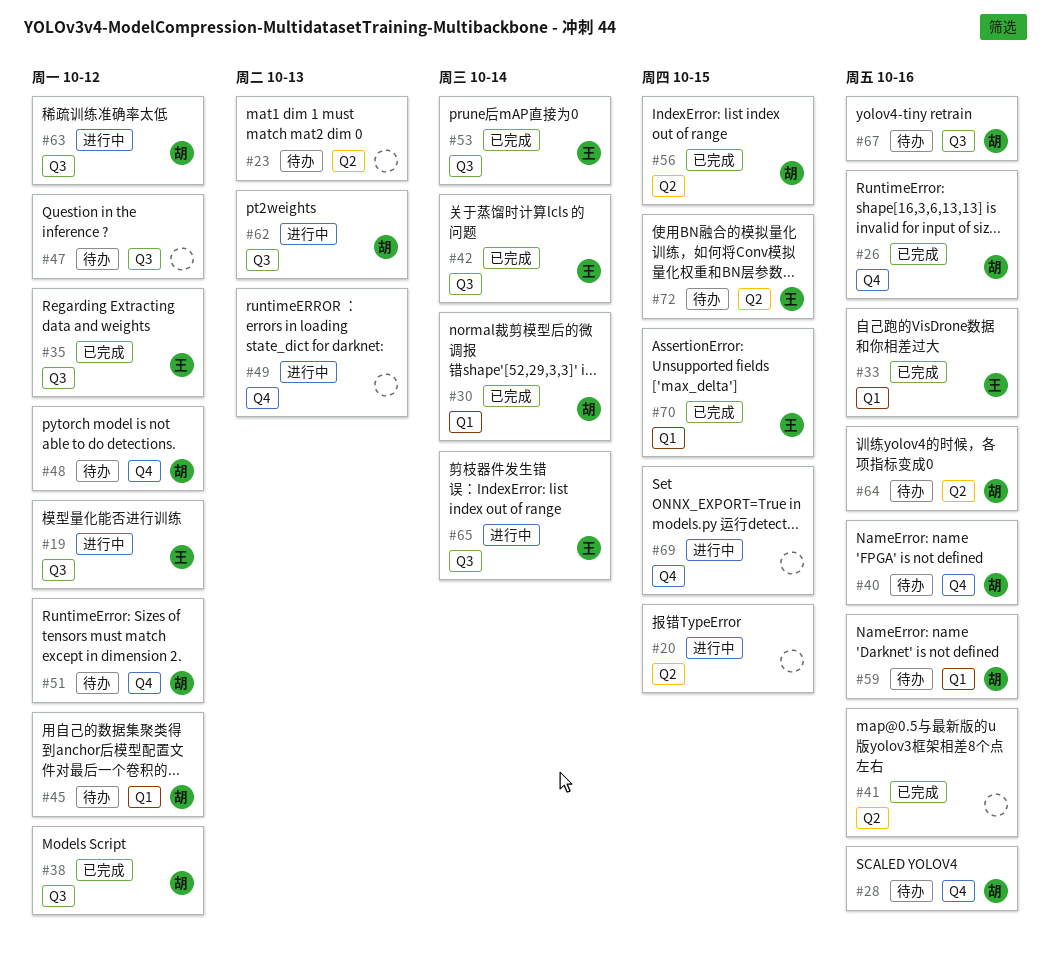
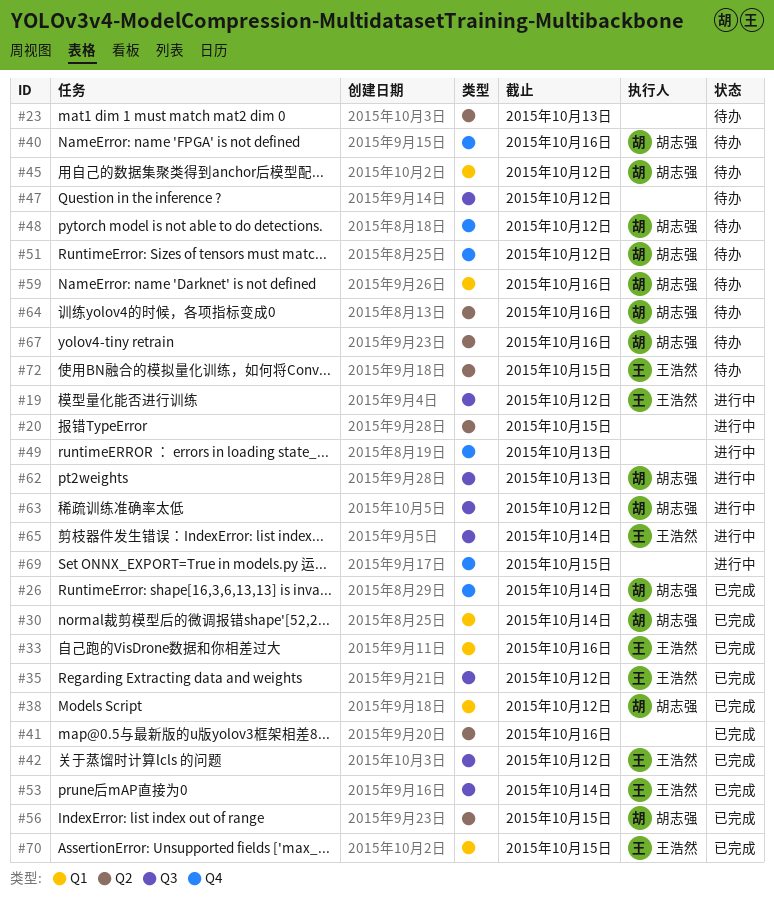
#26, due: Oct 16 -> Oct 14
#28: present -> none
#38, label: Q3 -> Q1
#42, due: Oct 14 -> Oct 12
#67, label: Q3 -> Q2

